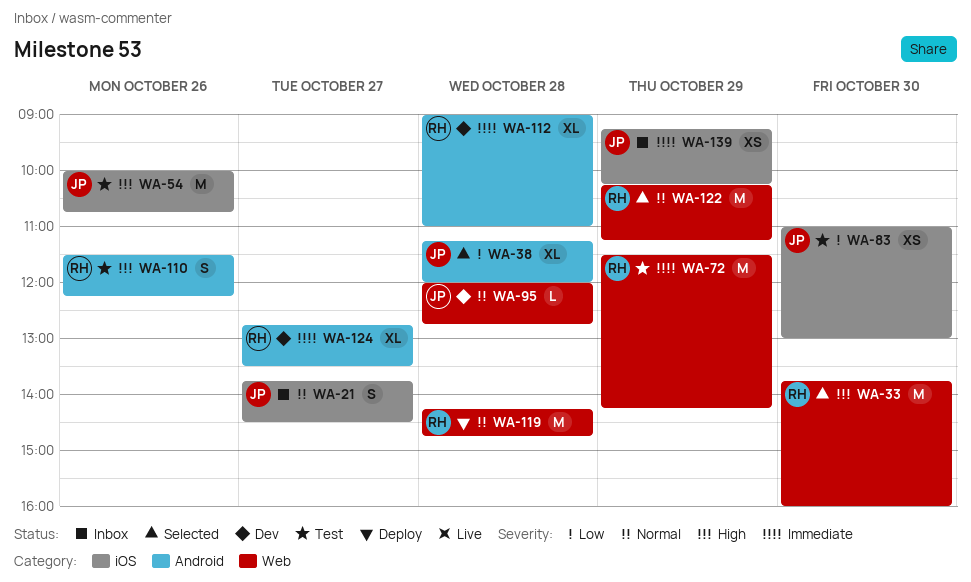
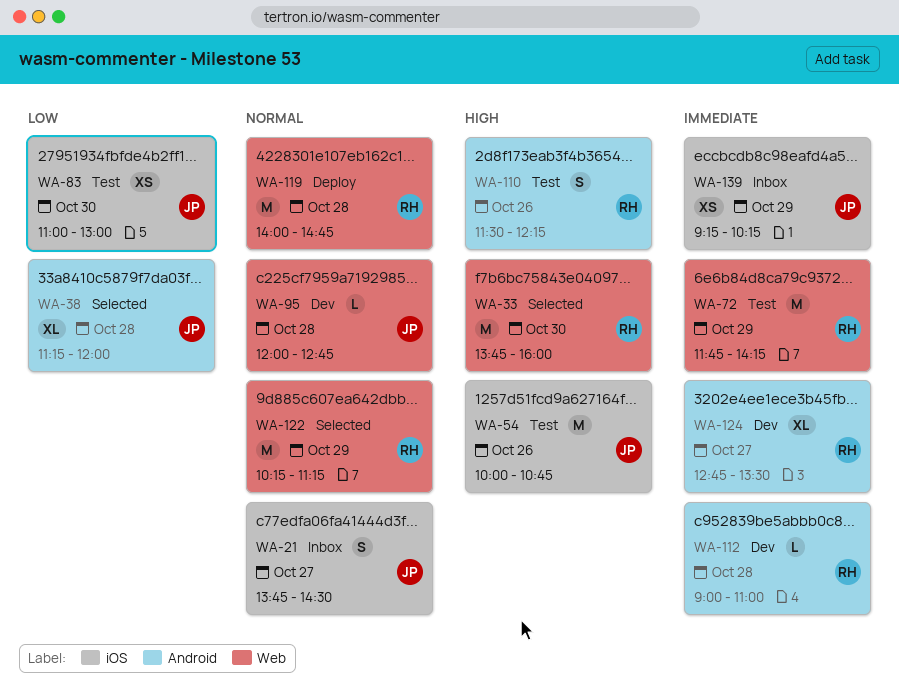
WA-72, begins: 11:30 -> 11:45
WA-112, estimate: XL -> L
WA-119, begins: 14:15 -> 14:00

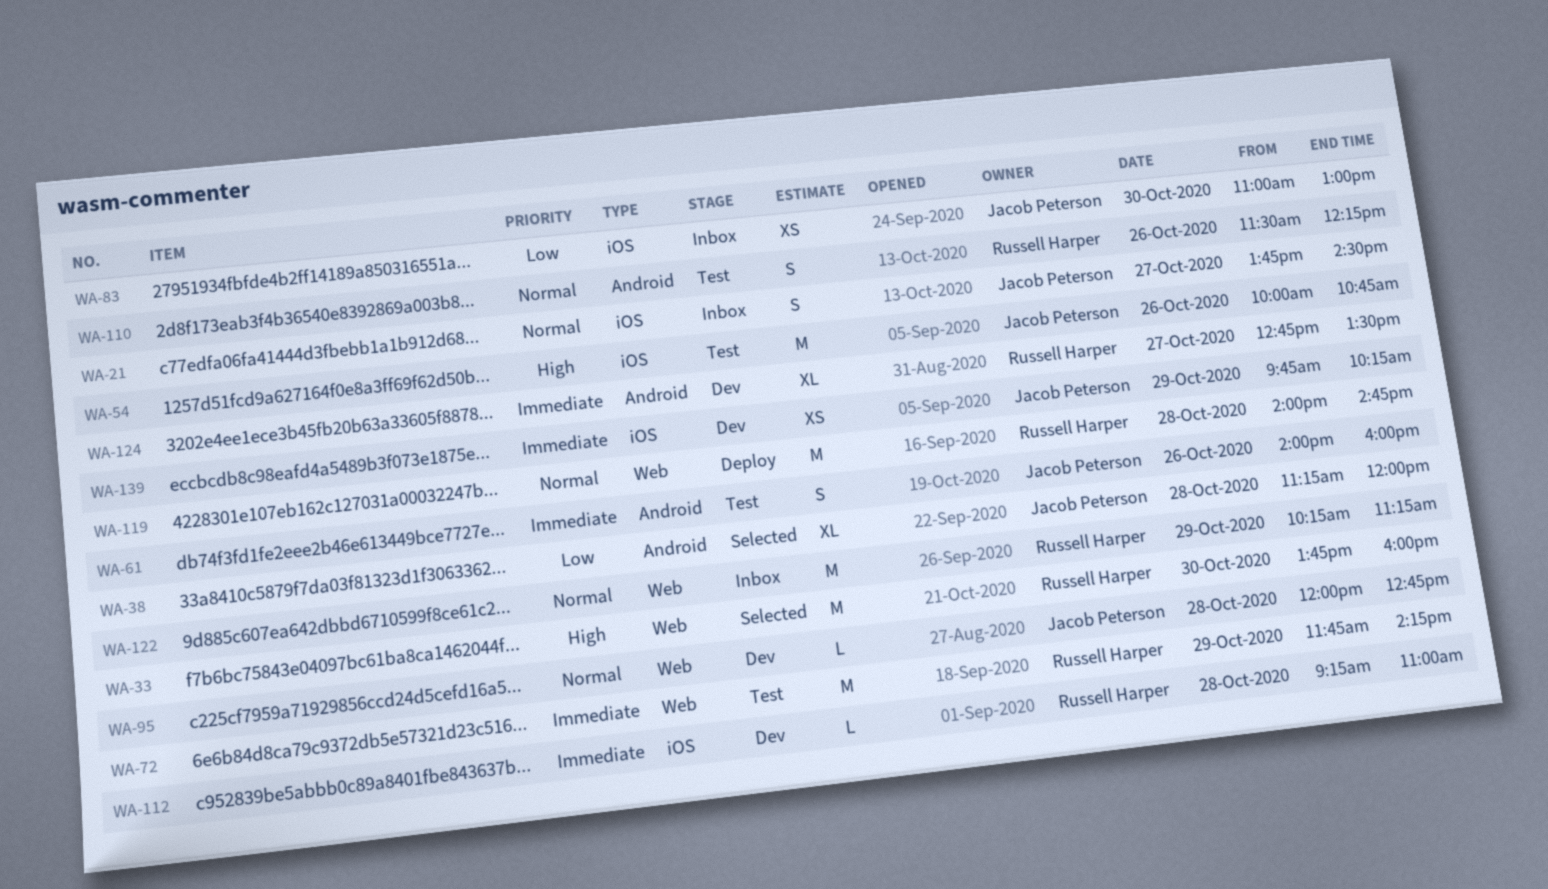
WA-61: none -> present
WA-83, status: Test -> Inbox
WA-110, priority: High -> Normal
WA-112, label: Android -> iOS
WA-112, begins: 09:00 -> 09:15
WA-122, status: Selected -> Inbox
WA-139, status: Inbox -> Dev
WA-139, begins: 09:15 -> 09:45

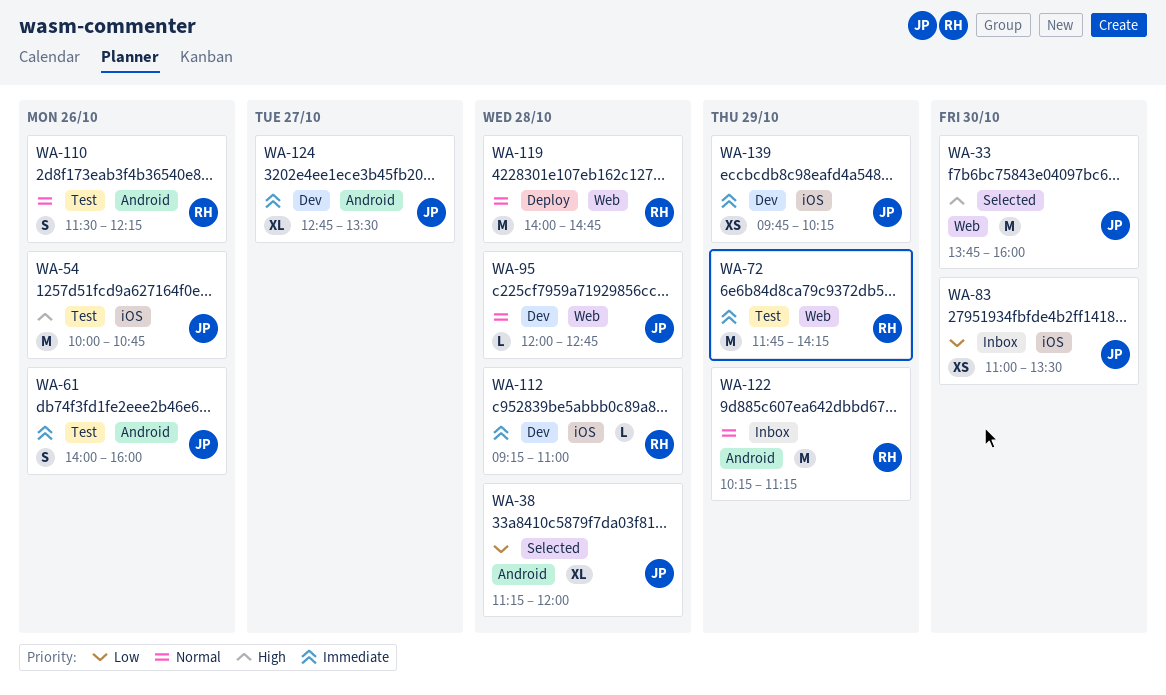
WA-21: present -> none
WA-33, owner: Russell Harper -> Jacob Peterson
WA-83, ends: 13:00 -> 13:30
WA-122, label: Web -> Android
WA-124, owner: Russell Harper -> Jacob Peterson

